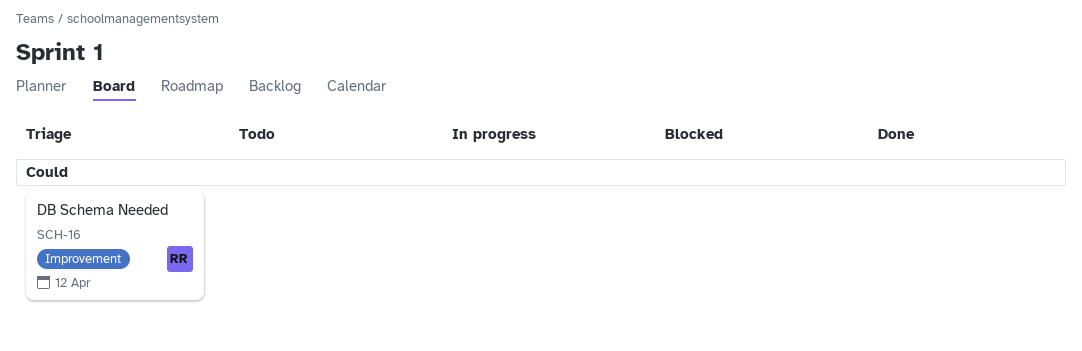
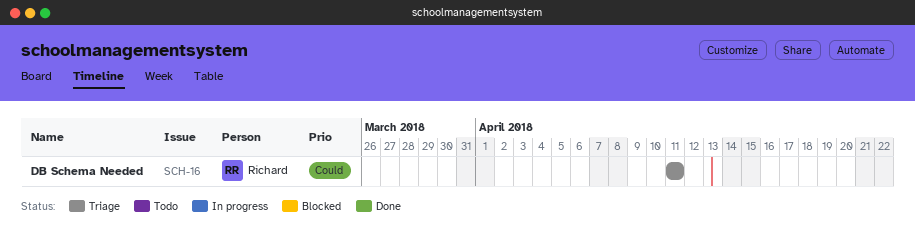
SCH-16, due: Apr 12 -> Apr 11

